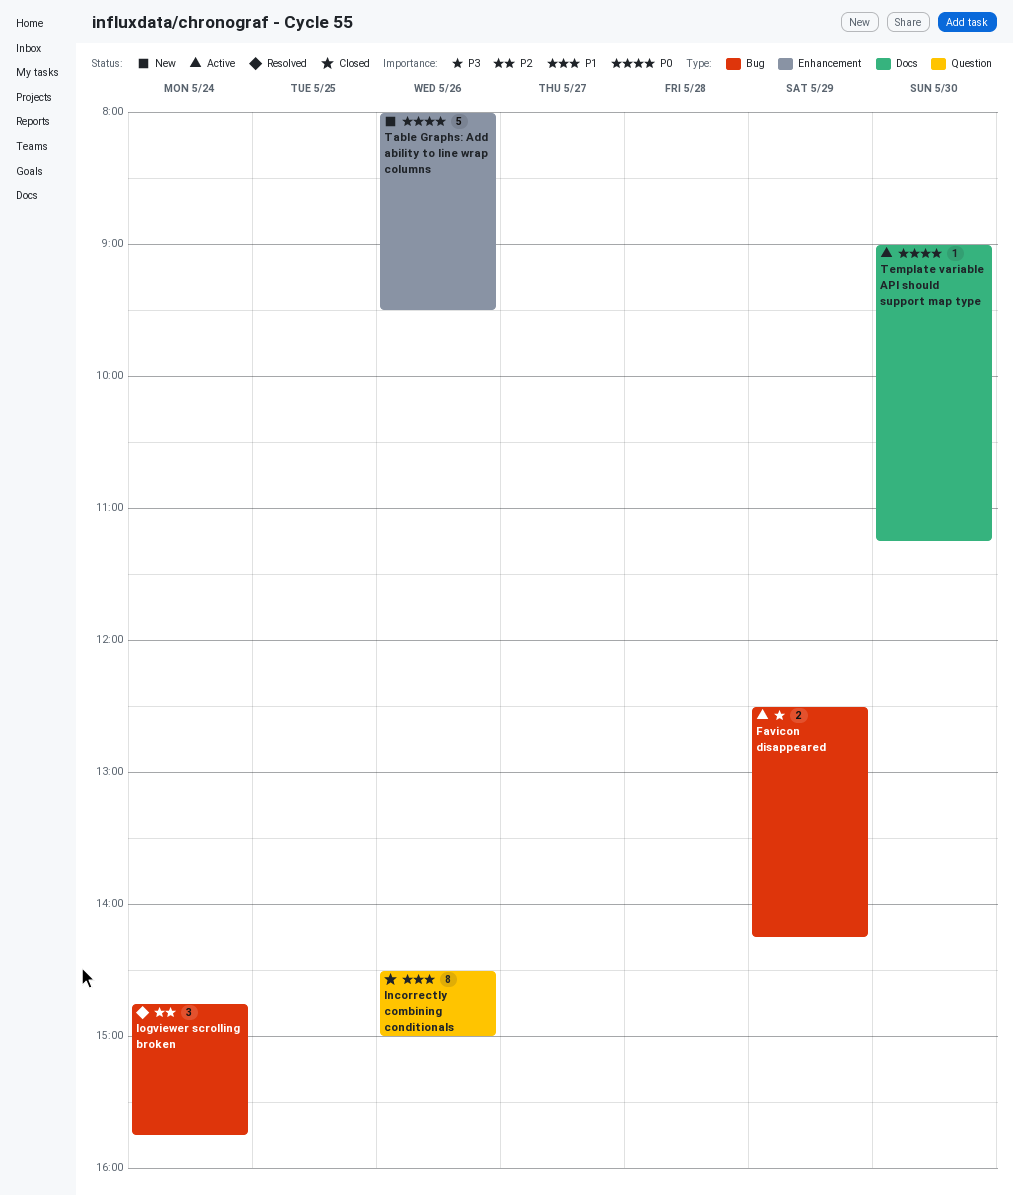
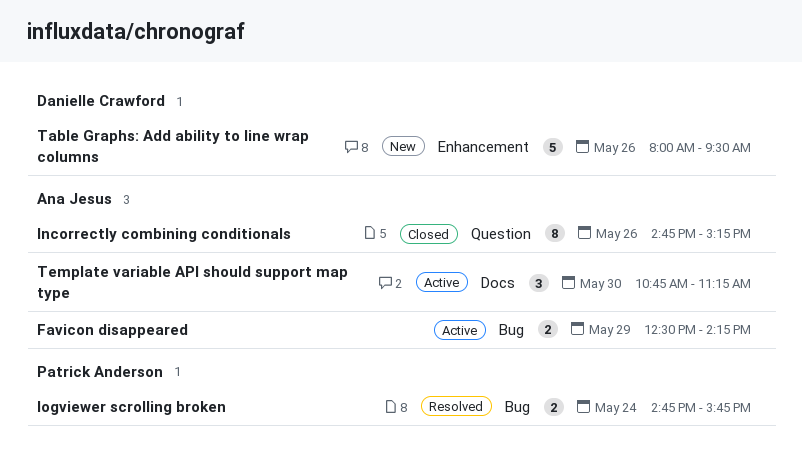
Incorrectly combining conditionals, begins: 14:30 -> 14:45
Incorrectly combining conditionals, ends: 15:00 -> 15:15
logviewer scrolling broken, estimate: 3 -> 2
Template variable API should support map type, estimate: 1 -> 3
Template variable API should support map type, begins: 09:00 -> 10:45

